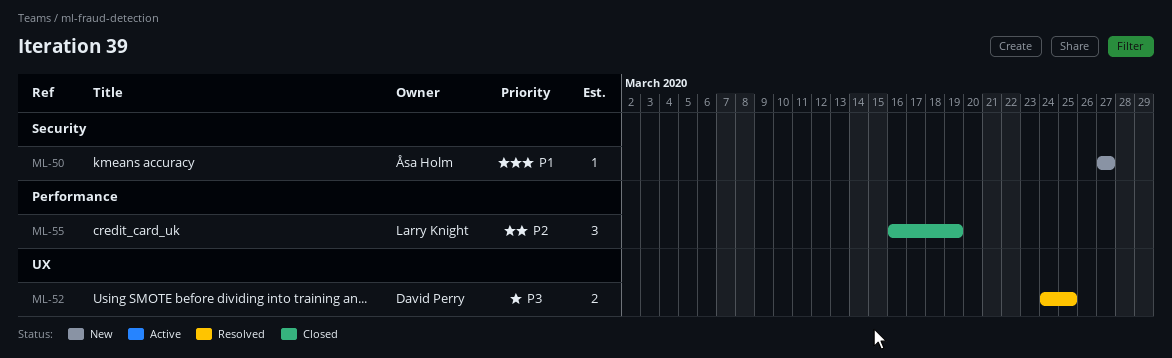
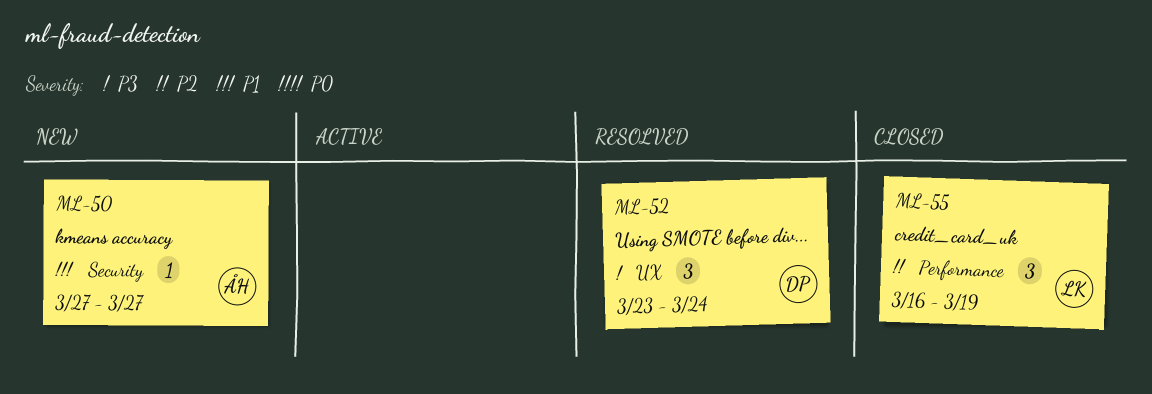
ML-52, estimate: 2 -> 3
ML-52, start: Mar 24 -> Mar 23
ML-52, due: Mar 25 -> Mar 24

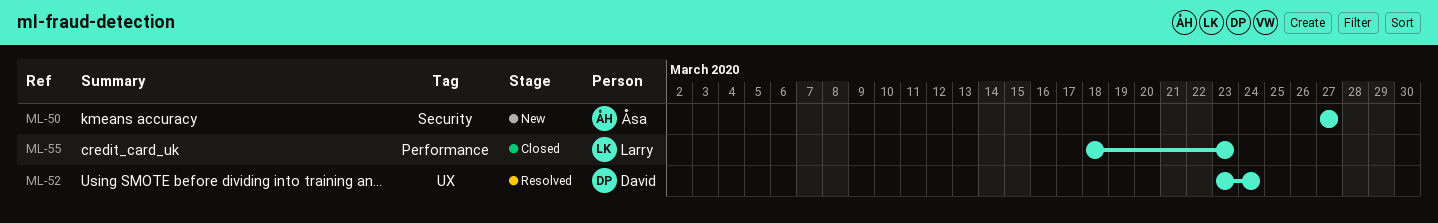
ML-55, start: Mar 16 -> Mar 18
ML-55, due: Mar 19 -> Mar 23

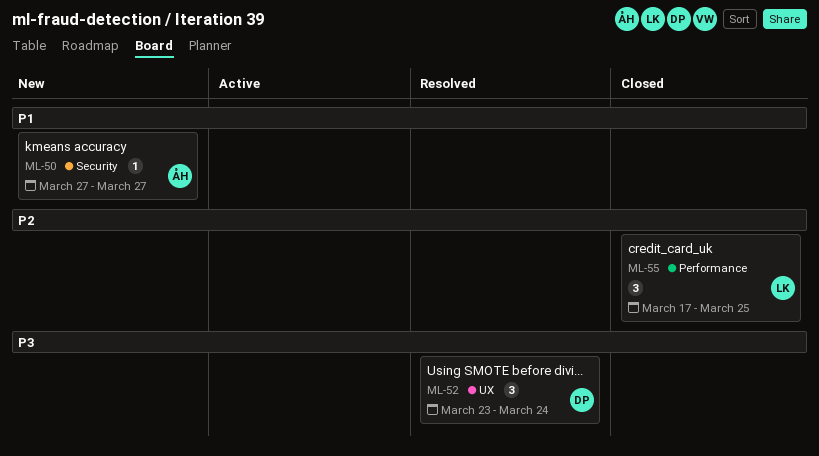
ML-55, start: Mar 18 -> Mar 17
ML-55, due: Mar 23 -> Mar 25

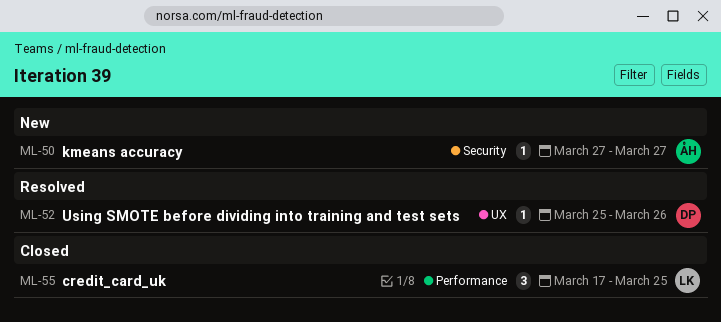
ML-52, estimate: 3 -> 1
ML-52, start: Mar 23 -> Mar 25
ML-52, due: Mar 24 -> Mar 26

